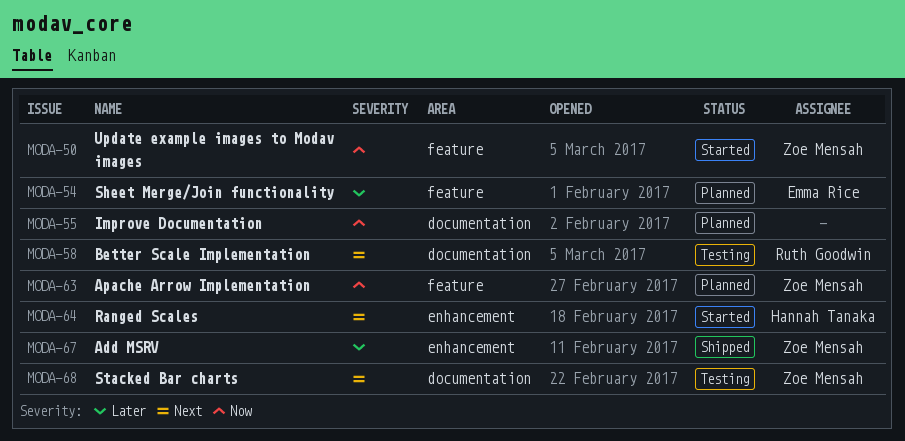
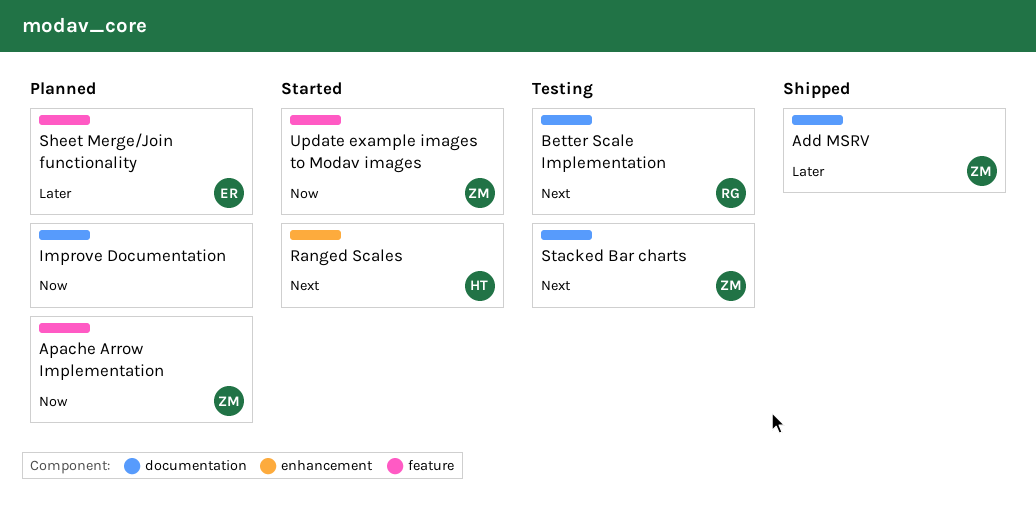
Add MSRV, label: enhancement -> documentation

